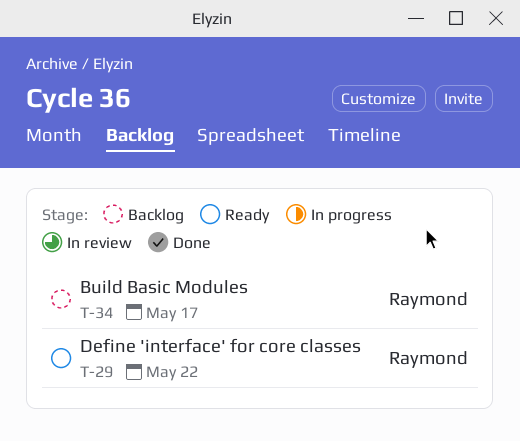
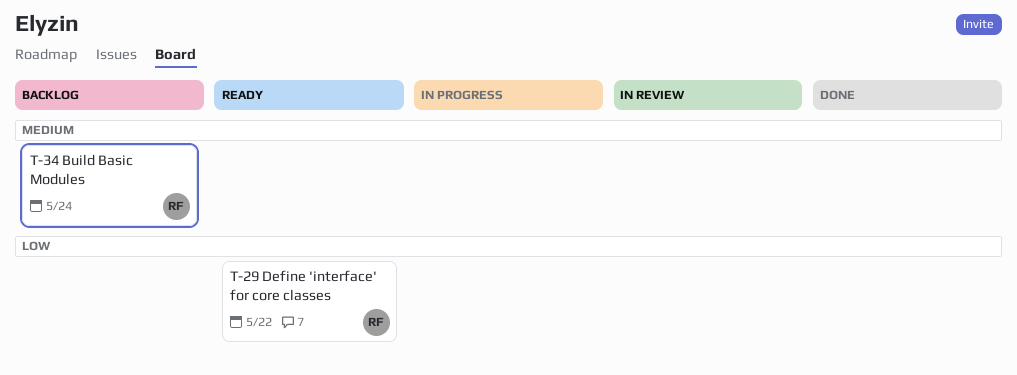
T-34, due: May 17 -> May 24

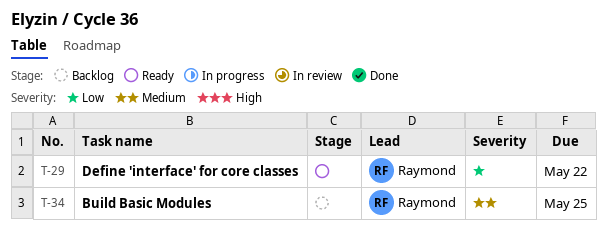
T-34, due: May 24 -> May 25

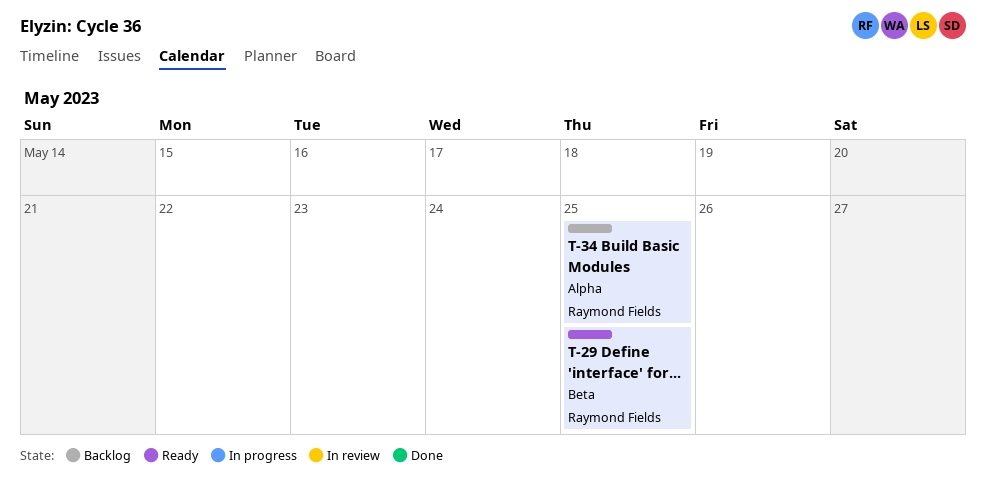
T-29, due: May 22 -> May 25

